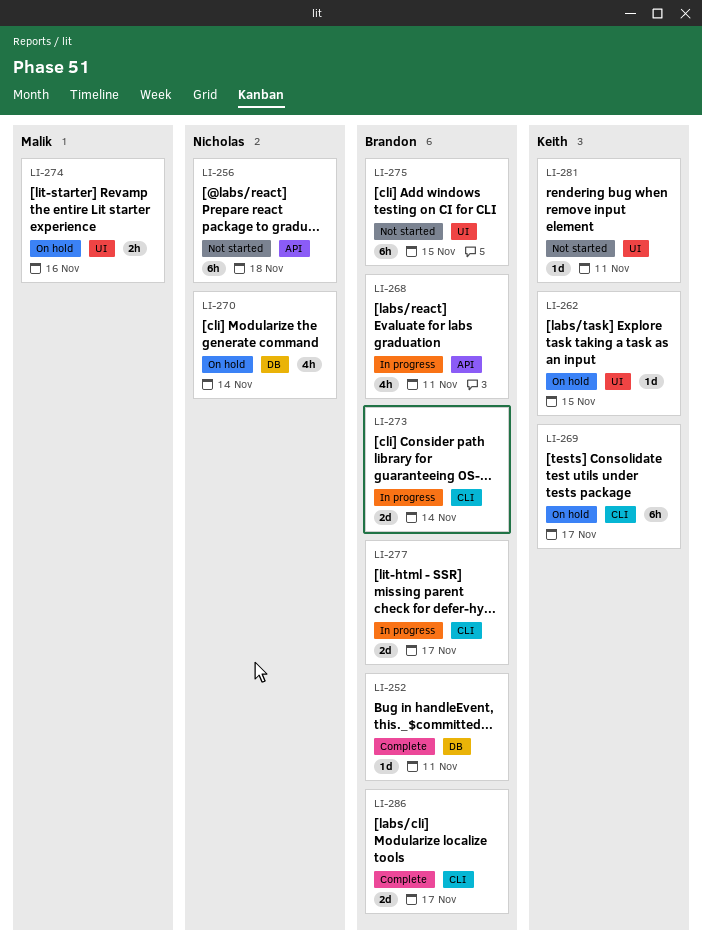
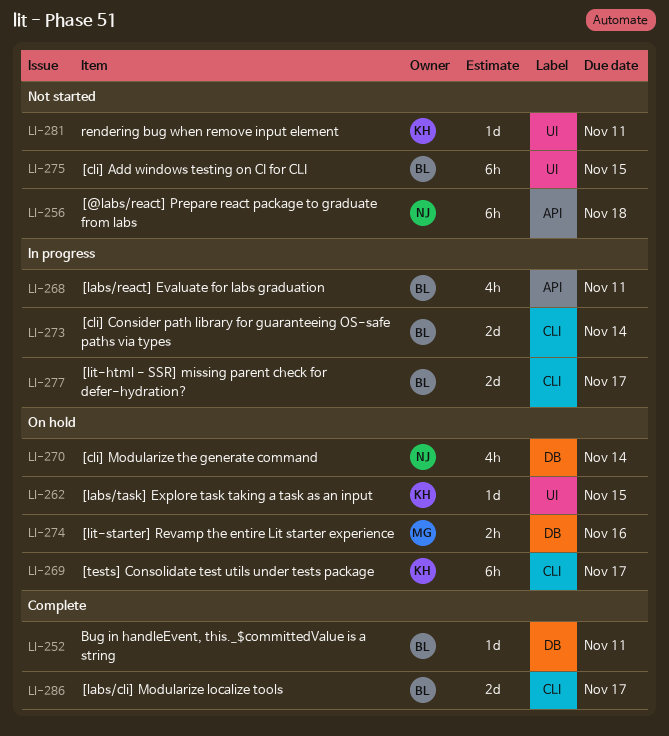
LI-274, label: UI -> DB

